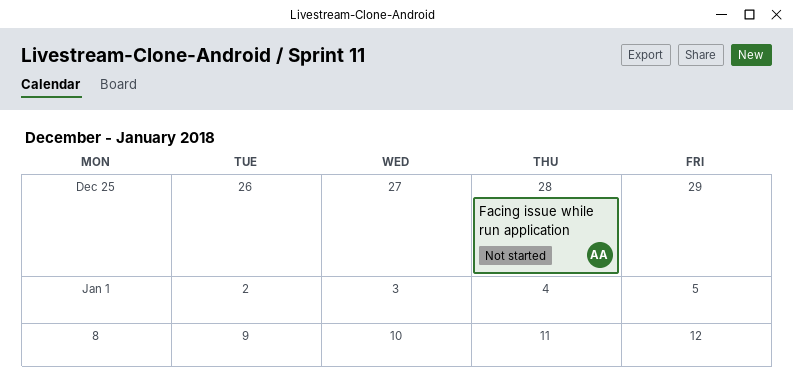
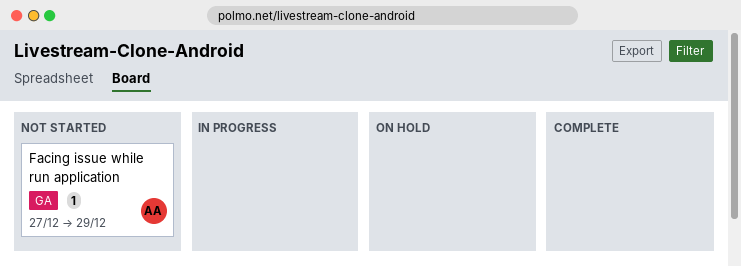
Facing issue while run application, due: Dec 28 -> Dec 29

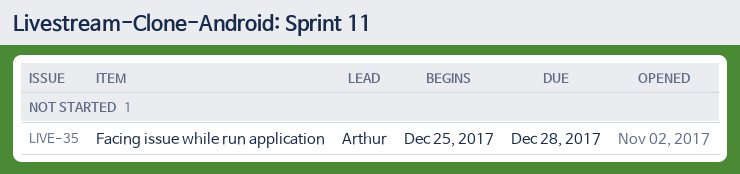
Facing issue while run application, start: Dec 27 -> Dec 25
Facing issue while run application, due: Dec 29 -> Dec 28

